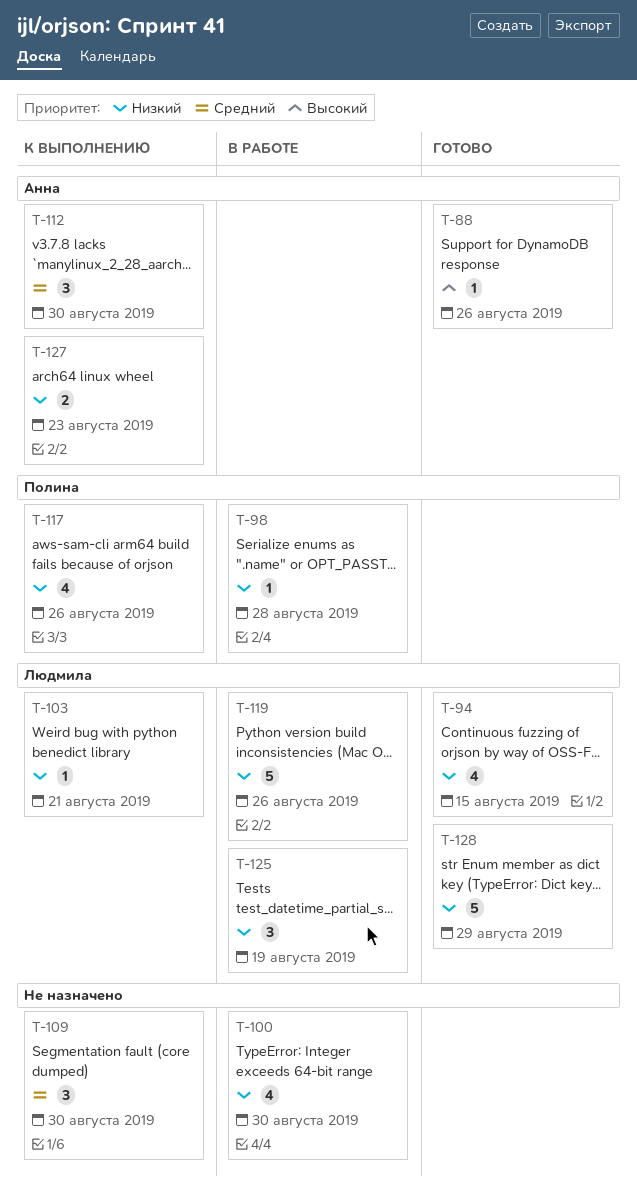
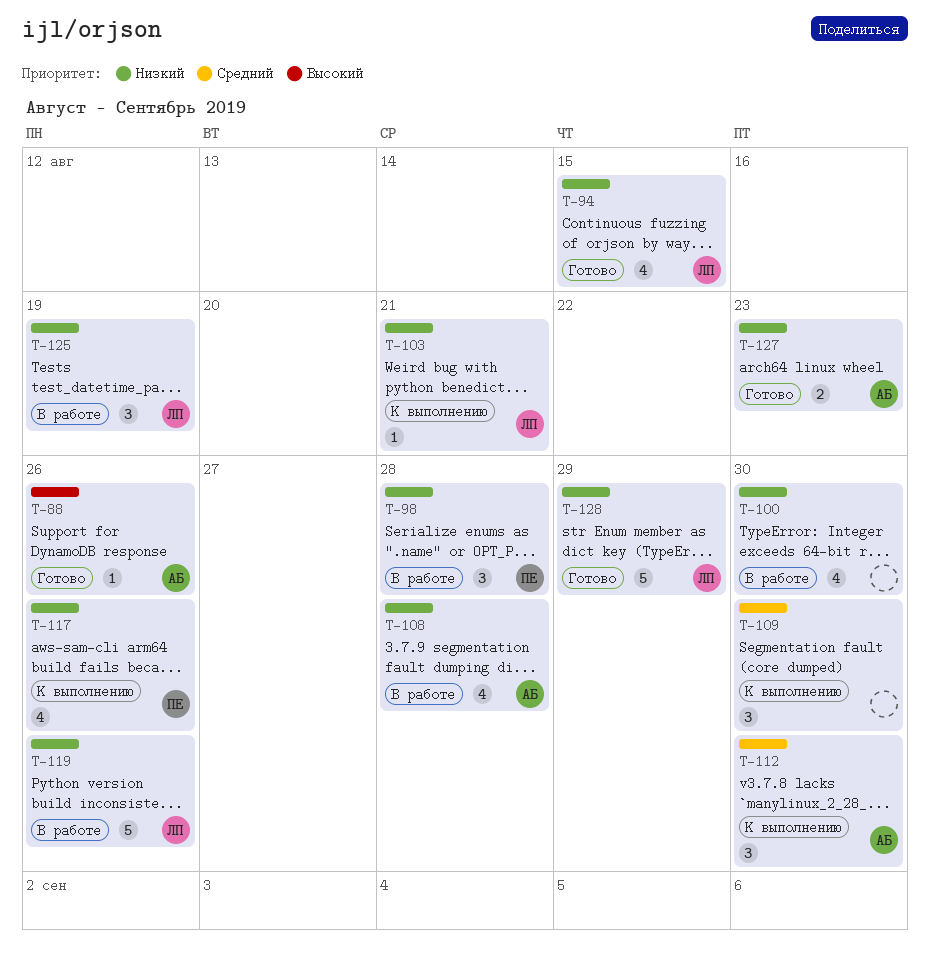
T-98, estimate: 1 -> 3
T-108: none -> present
T-127, status: К выполнению -> Готово

